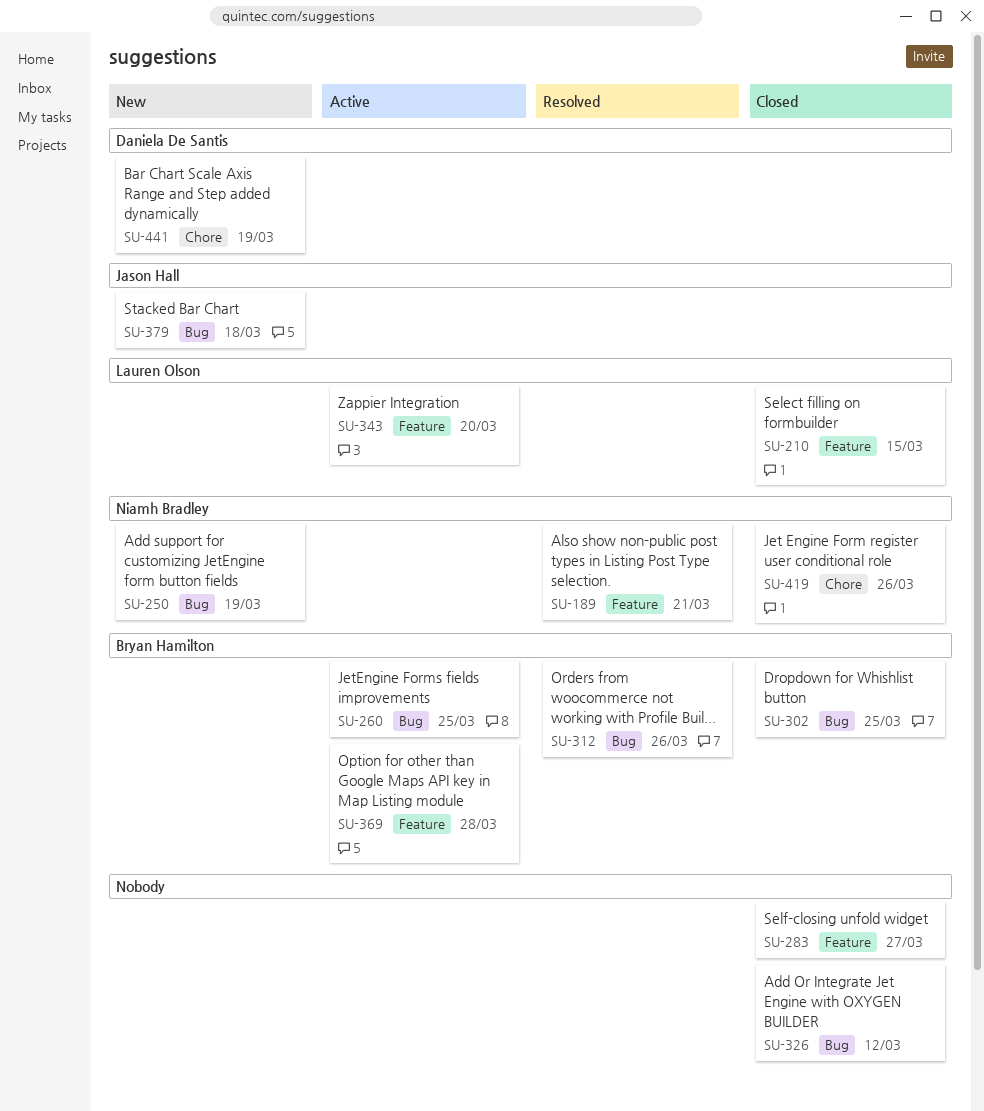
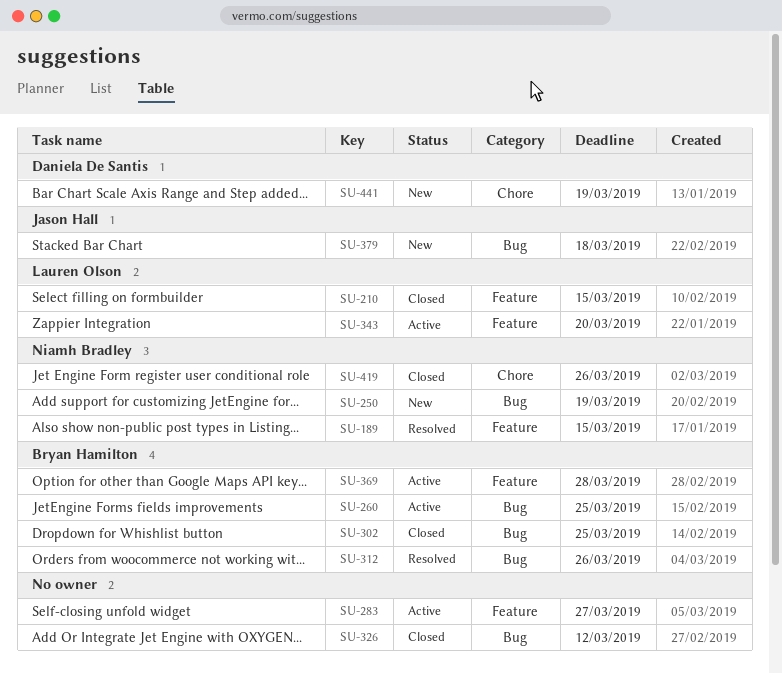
SU-189, due: Mar 21 -> Mar 15
SU-283, status: Closed -> Active

